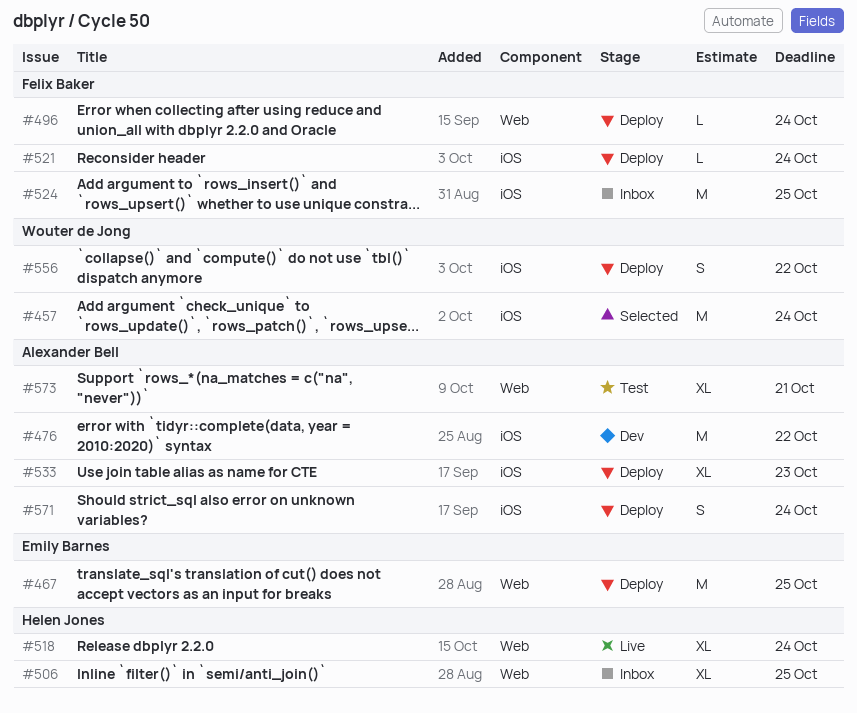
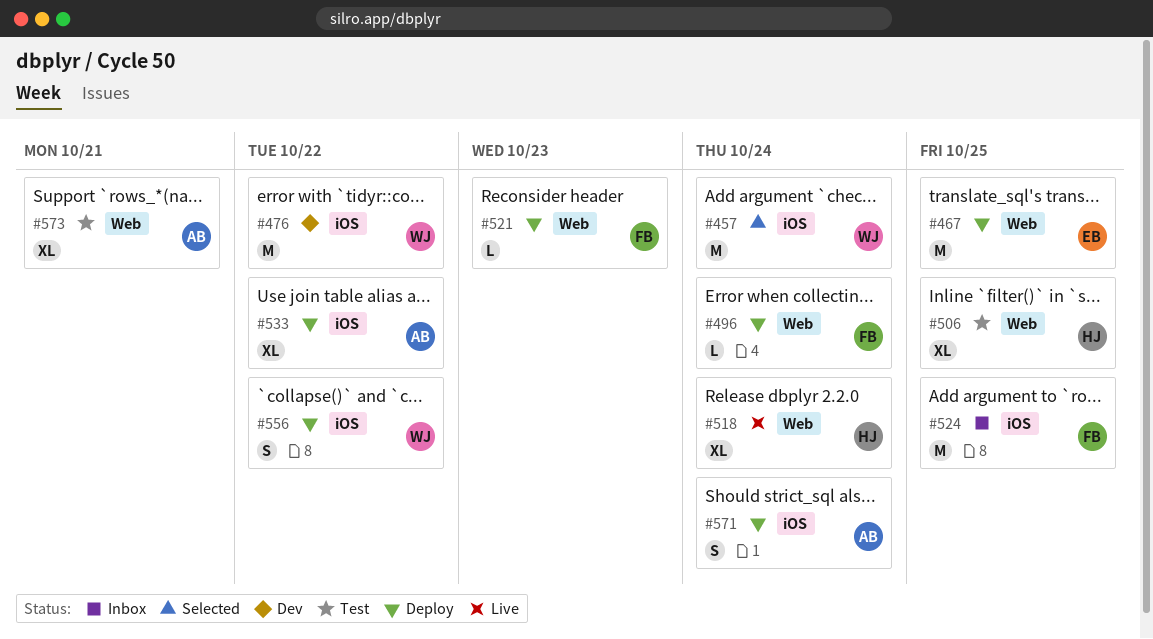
#476, owner: Alexander Bell -> Wouter de Jong
#506, status: Inbox -> Test
#521, label: iOS -> Web
#521, due: Oct 24 -> Oct 23
#533, due: Oct 23 -> Oct 22

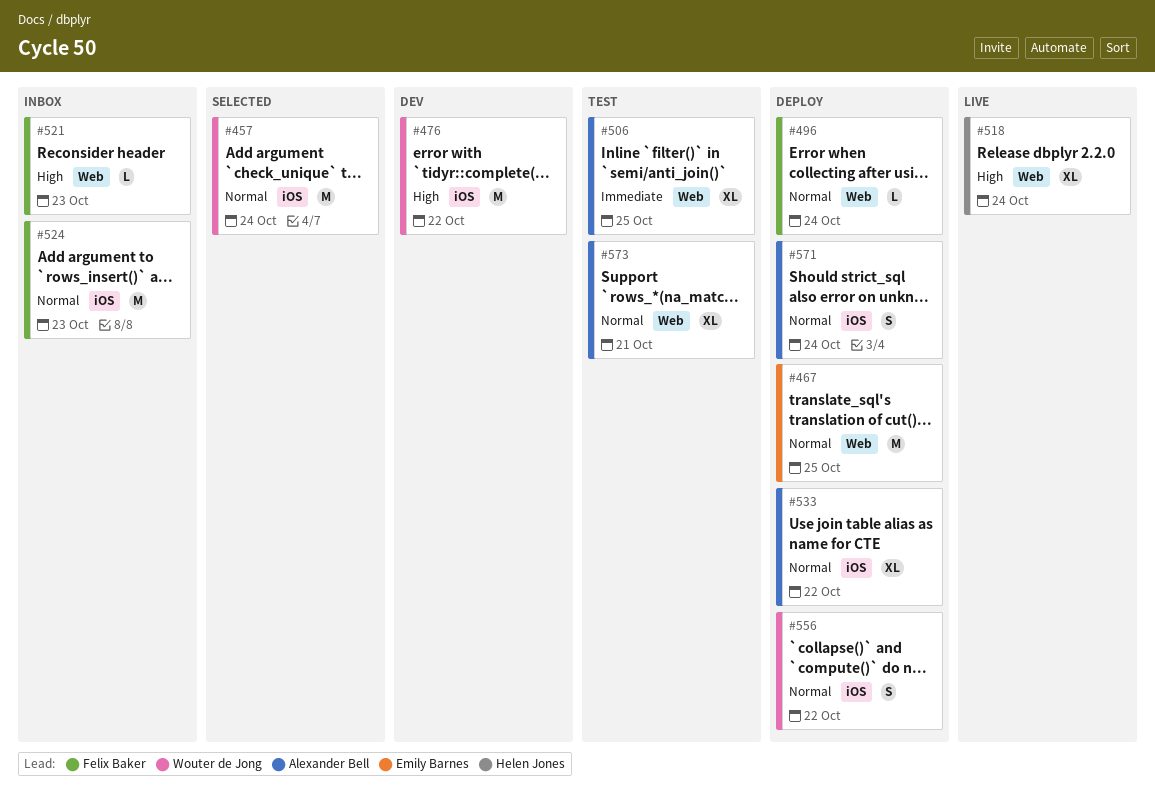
#506, owner: Helen Jones -> Alexander Bell
#521, status: Deploy -> Inbox
#524, due: Oct 25 -> Oct 23

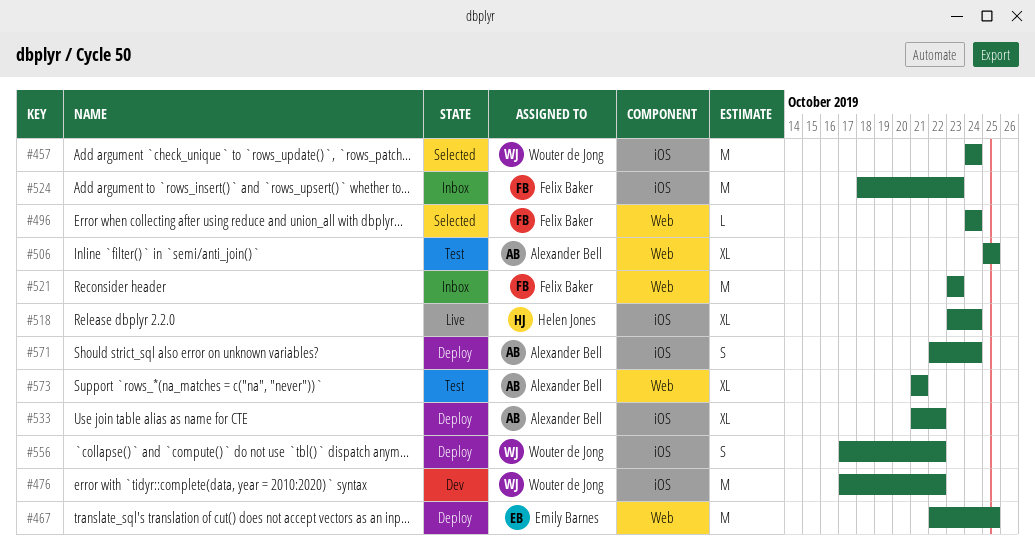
#496, status: Deploy -> Selected
#518, label: Web -> iOS
#521, estimate: L -> M

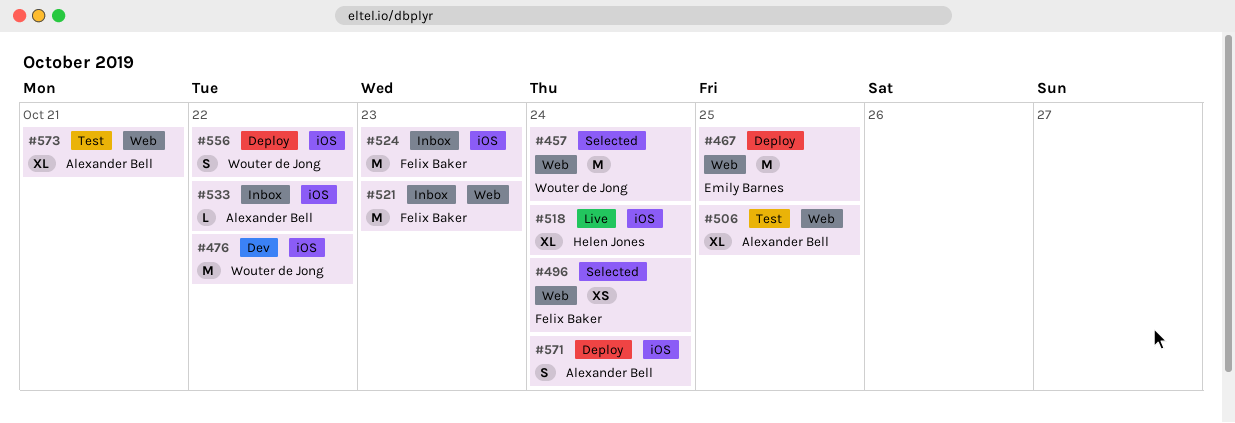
#457, label: iOS -> Web
#496, estimate: L -> XS
#533, status: Deploy -> Inbox
#533, estimate: XL -> L

